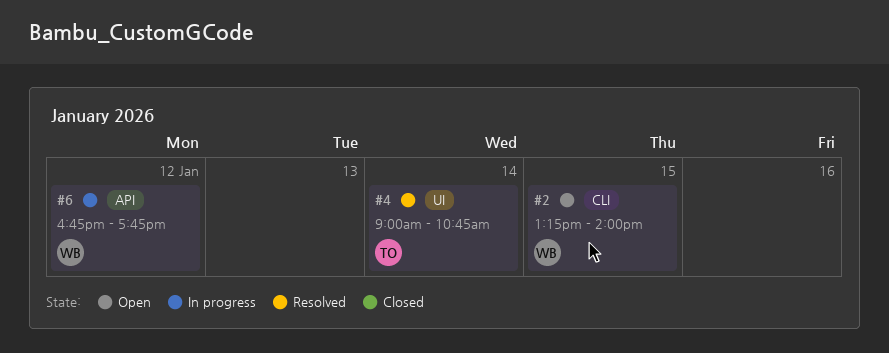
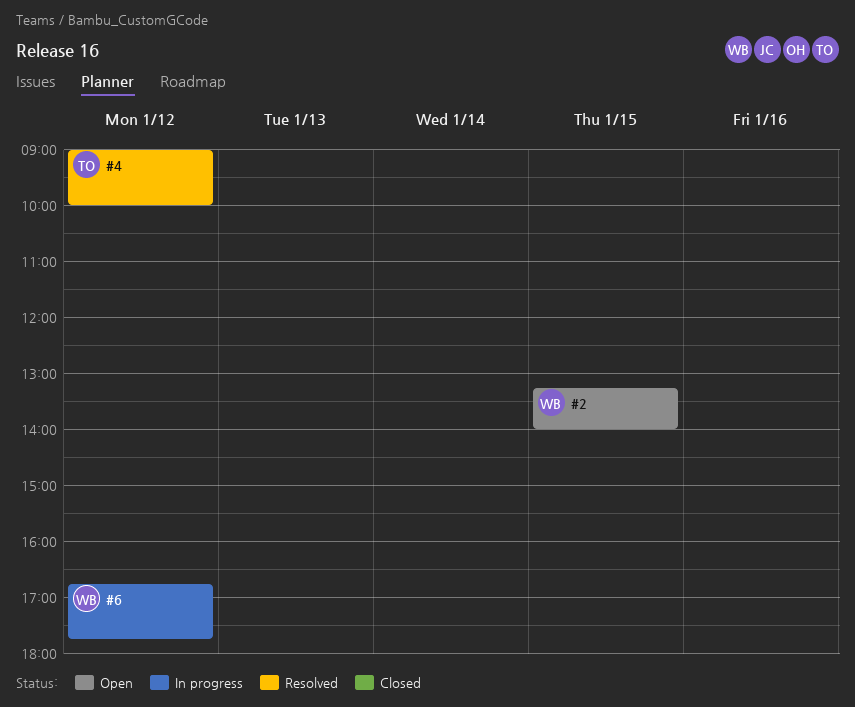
#4, day: Jan 14 -> Jan 12
#4, ends: 10:45 -> 10:00

